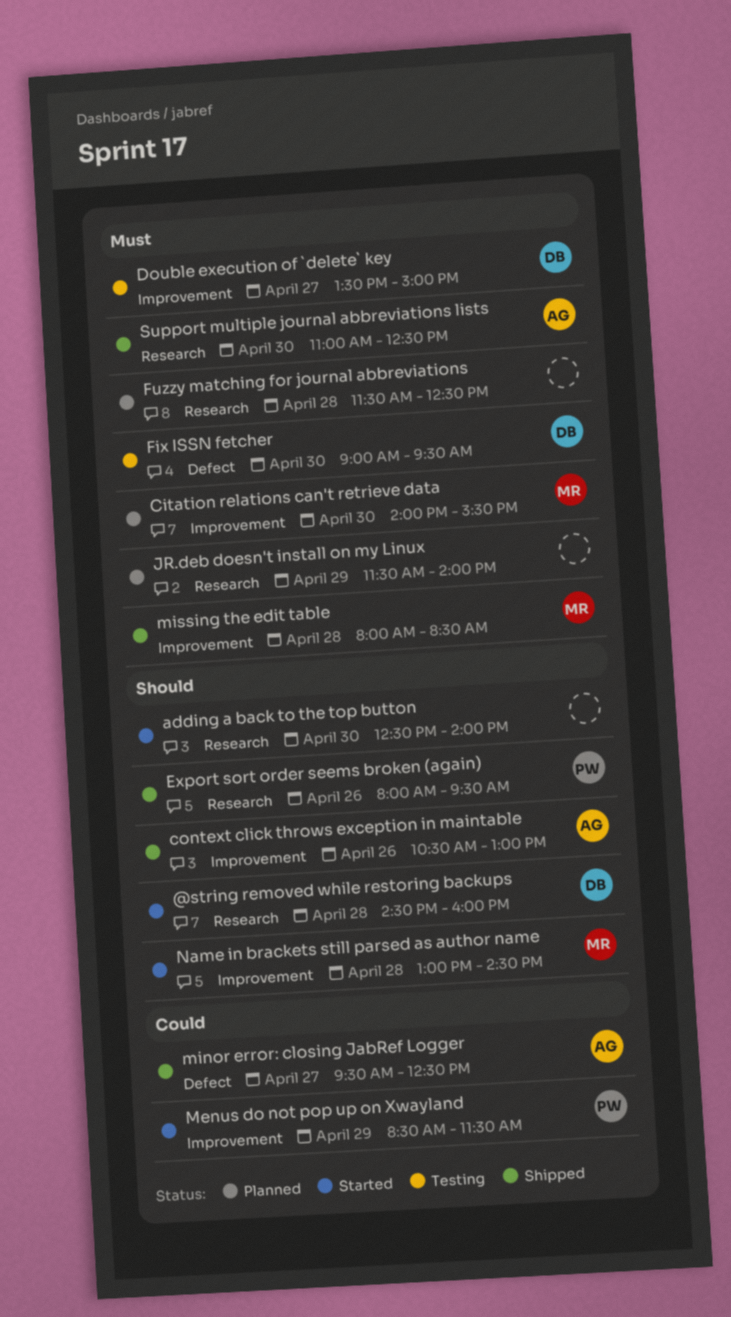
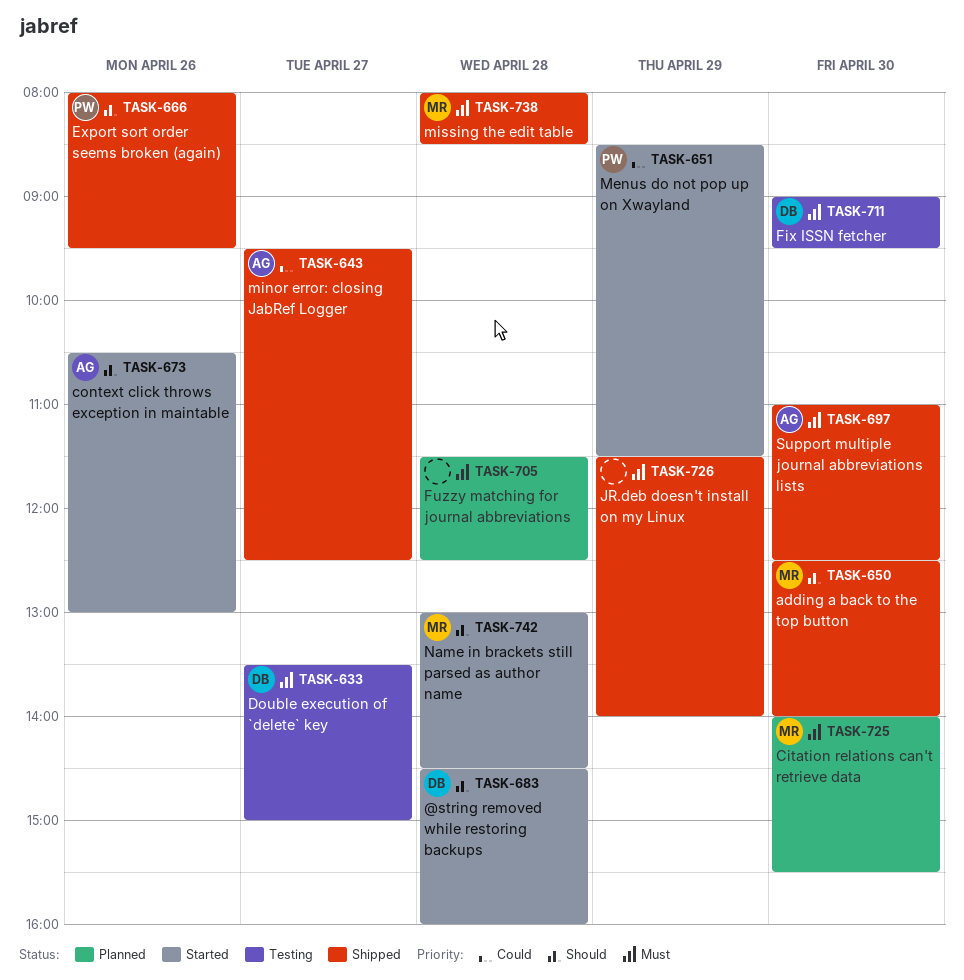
adding a back to the top button, status: Started -> Shipped
adding a back to the top button, owner: none -> MR
context click throws exception in maintable, status: Shipped -> Started
JR.deb doesn't install on my Linux, status: Planned -> Shipped

